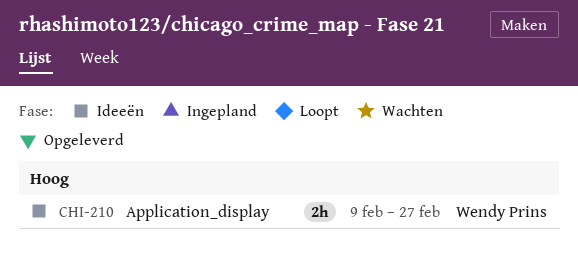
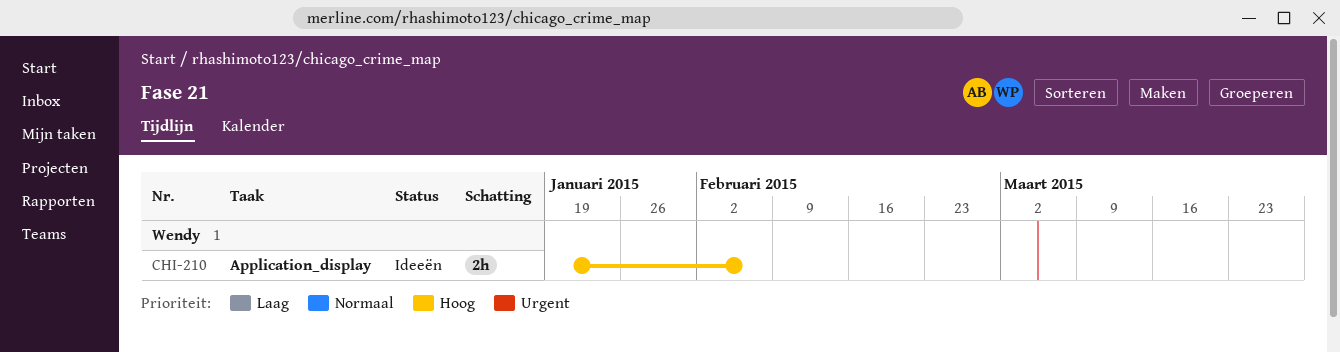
CHI-210, start: Feb 9 -> Jan 19
CHI-210, due: Feb 27 -> Feb 6

